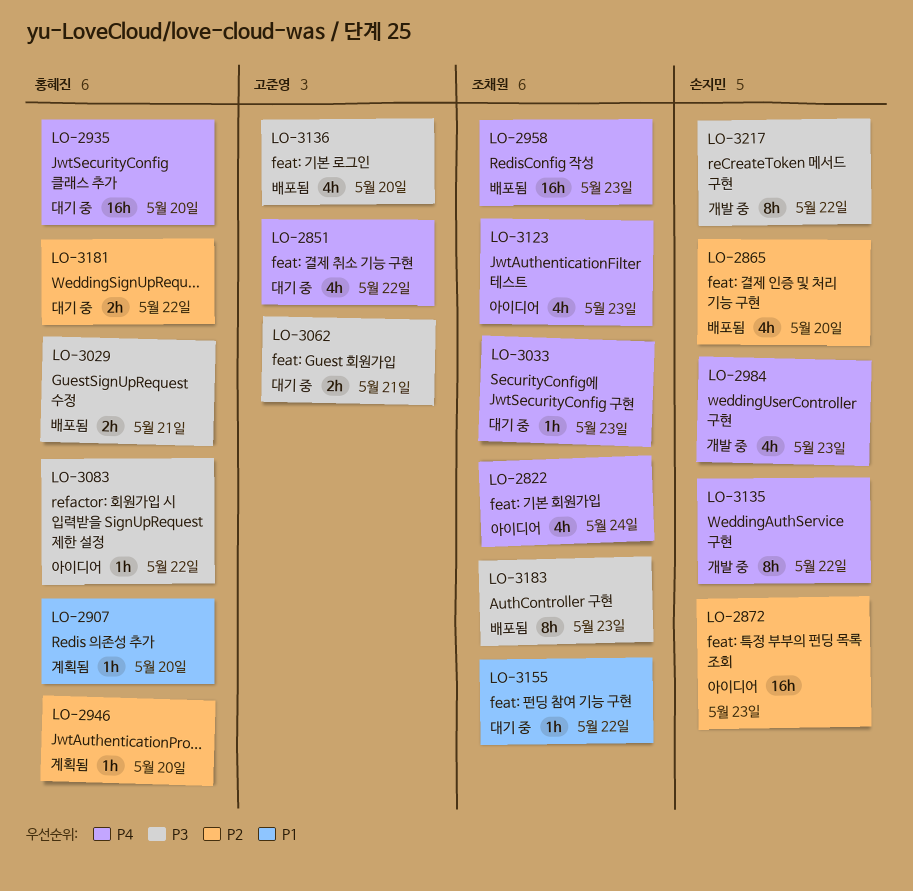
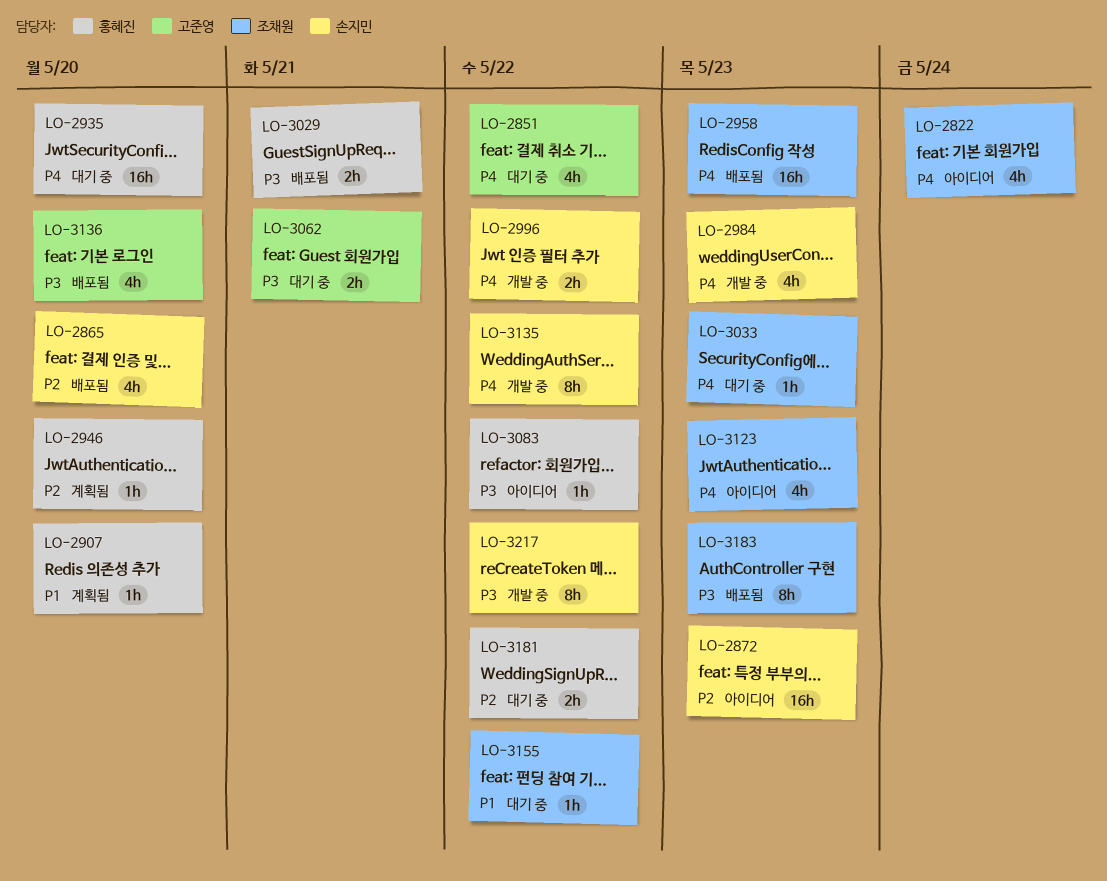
LO-2996: none -> present

